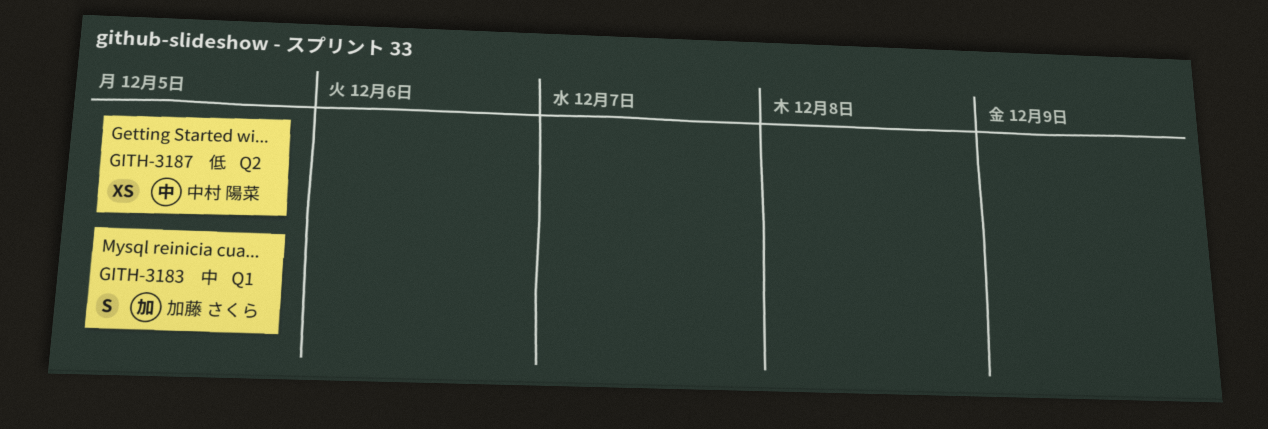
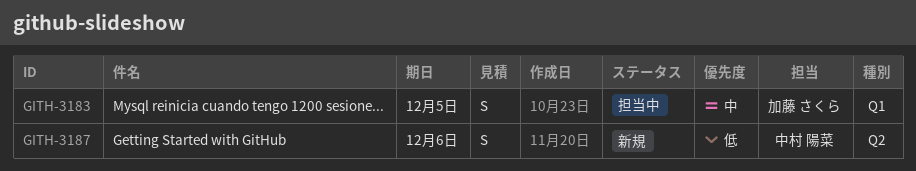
GITH-3187, estimate: XS -> S
GITH-3187, due: Dec 5 -> Dec 6

